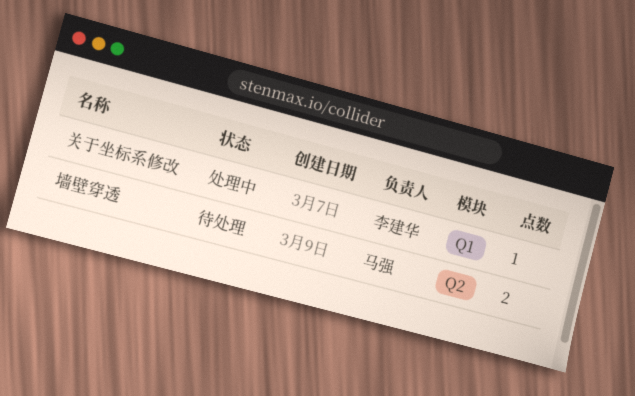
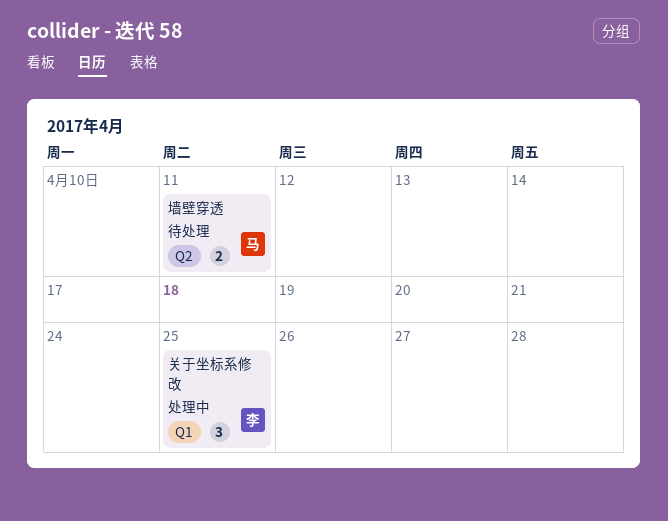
关于坐标系修改, estimate: 1 -> 3

